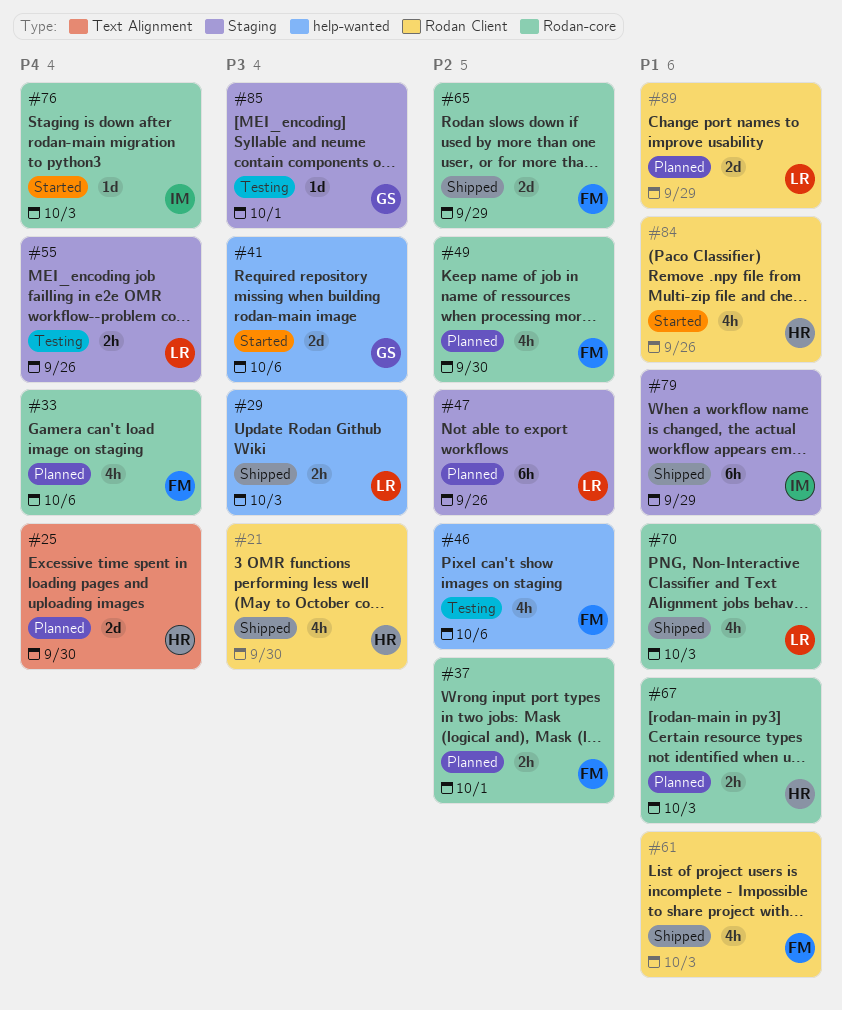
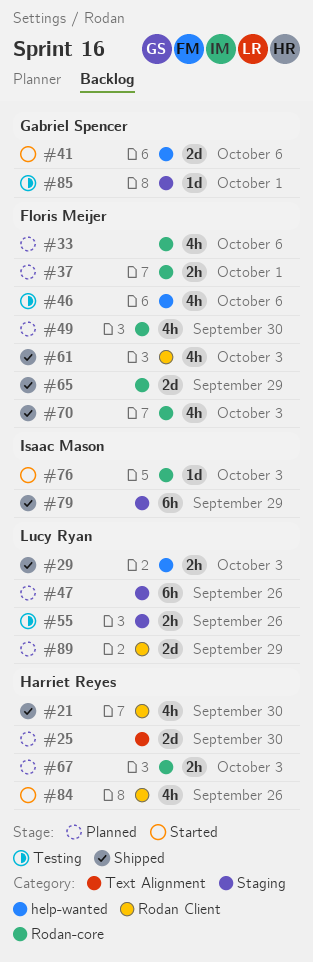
#70, owner: Lucy Ryan -> Floris Meijer

